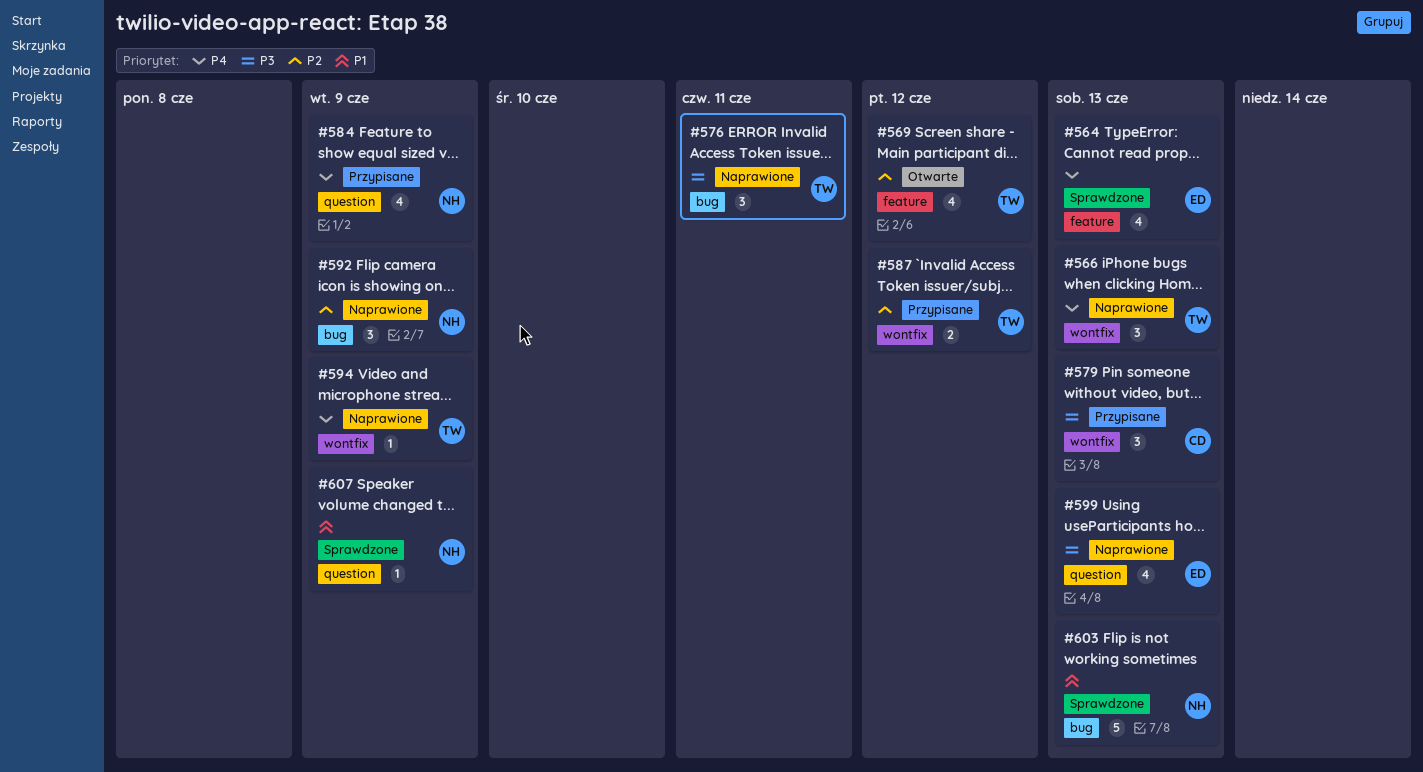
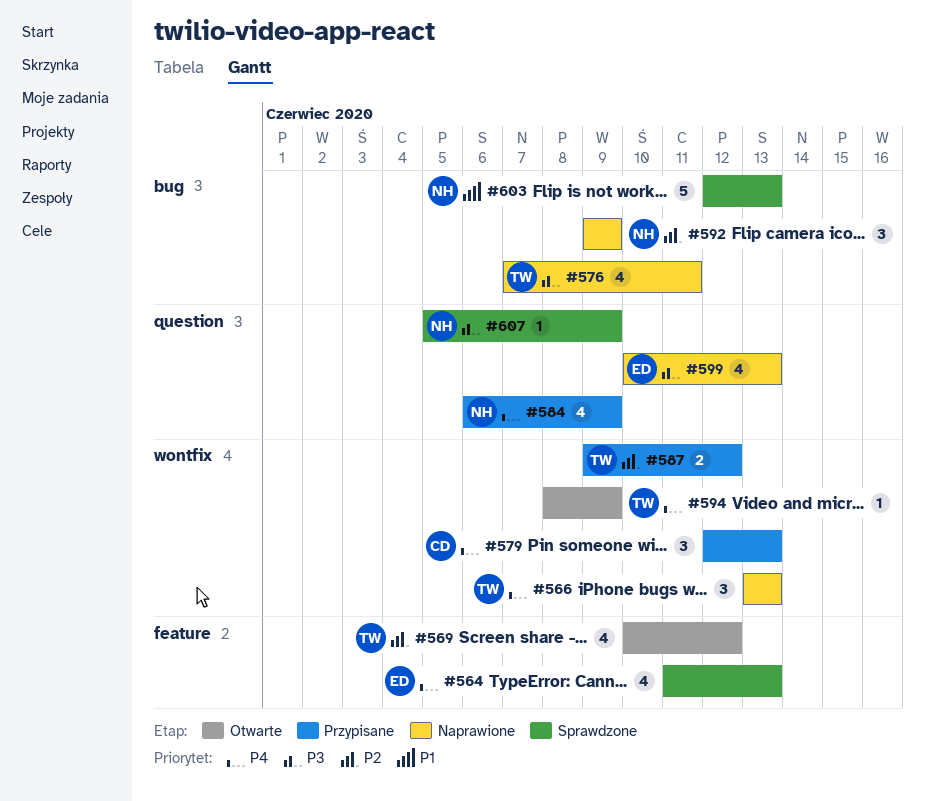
#576, estimate: 3 -> 4
#579, priority: P3 -> P4
#594, status: Naprawione -> Otwarte
#607, priority: P1 -> P3

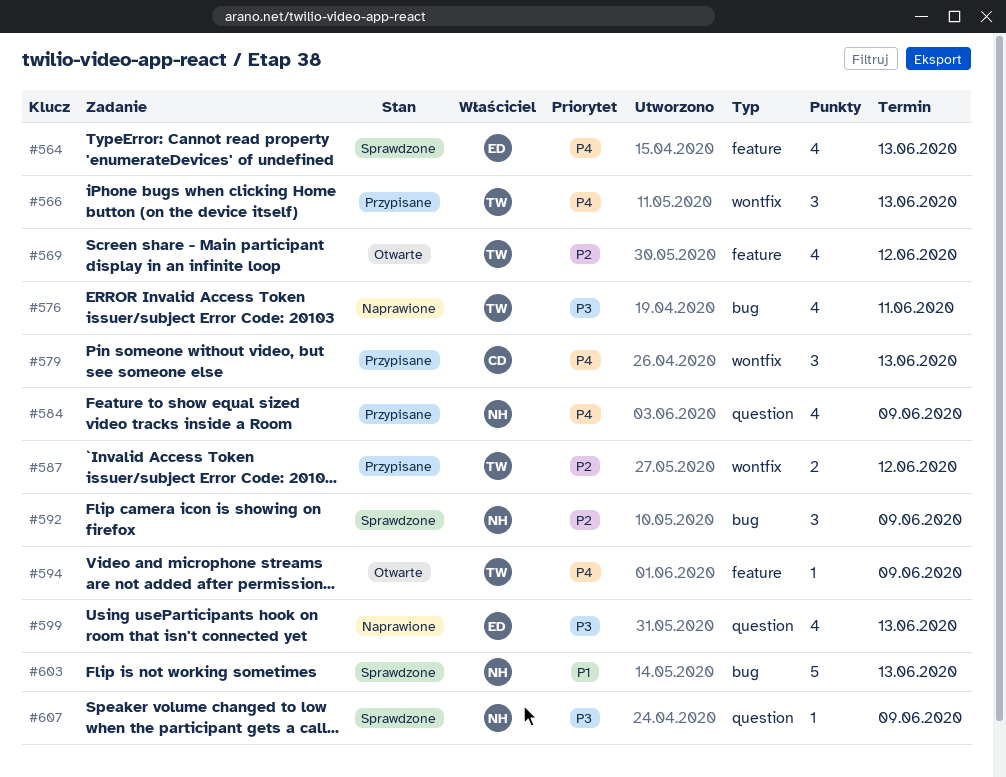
#566, status: Naprawione -> Przypisane
#592, status: Naprawione -> Sprawdzone
#594, label: wontfix -> feature

